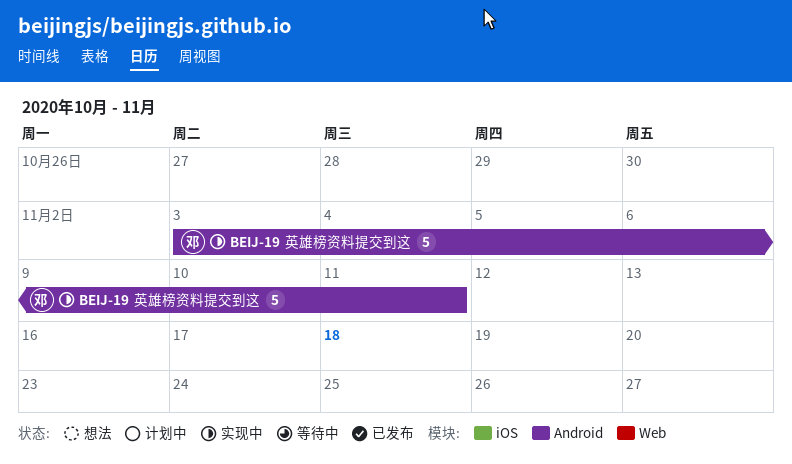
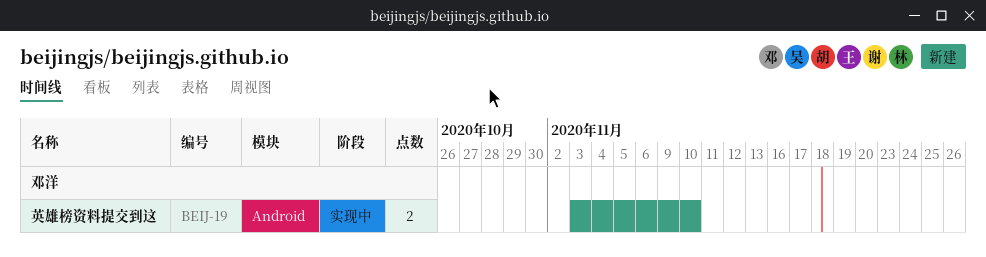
BEIJ-19, estimate: 5 -> 2
BEIJ-19, due: Nov 11 -> Nov 10

